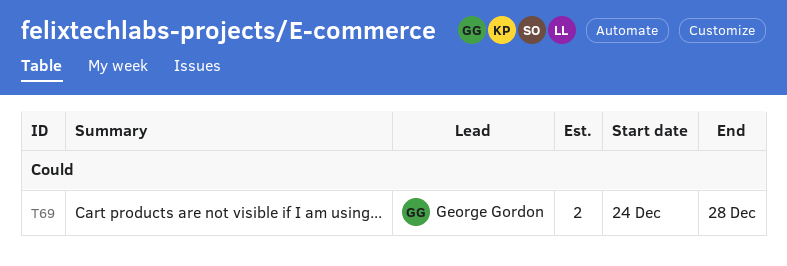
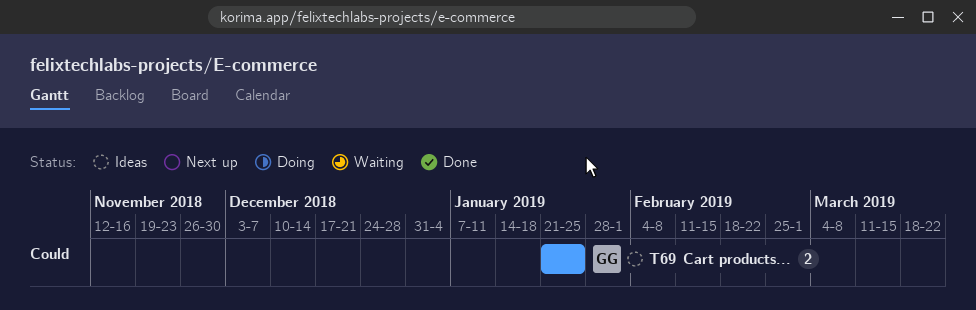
T69, start: Dec 24 -> Jan 21
T69, due: Dec 28 -> Jan 25

